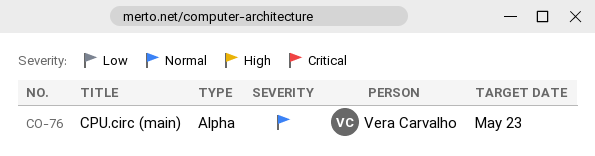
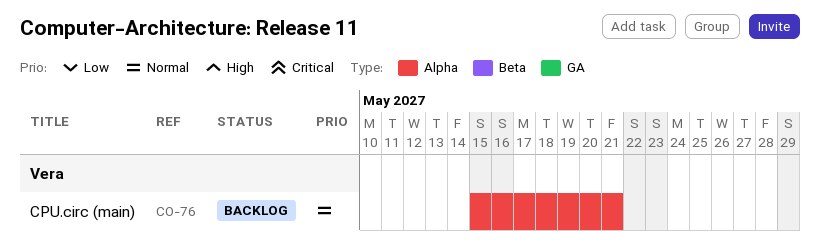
CO-76, due: May 23 -> May 21

